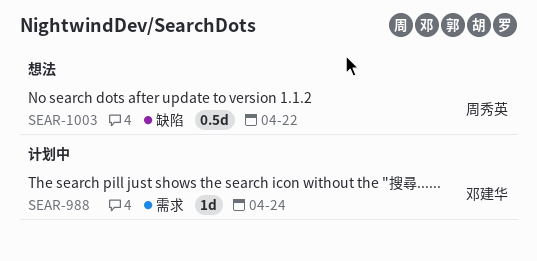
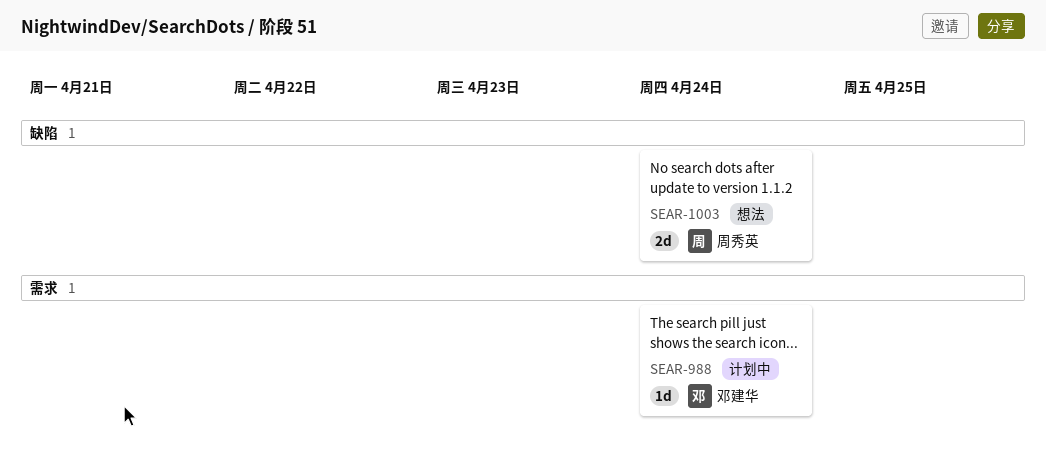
SEAR-1003, estimate: 0.5d -> 2d
SEAR-1003, due: Apr 22 -> Apr 24

